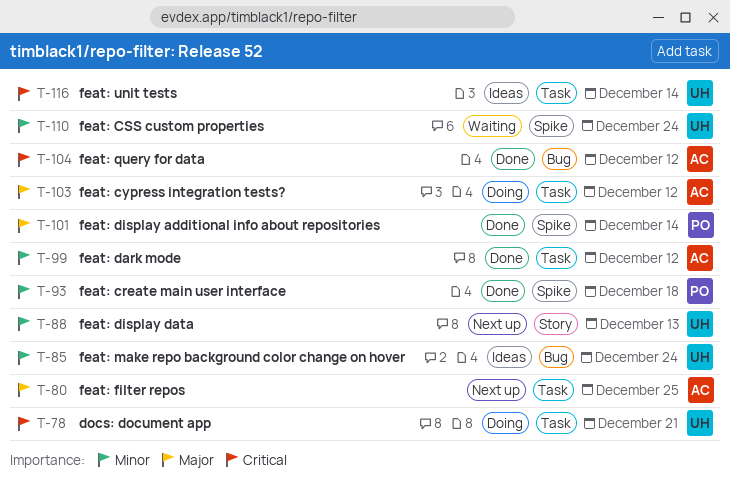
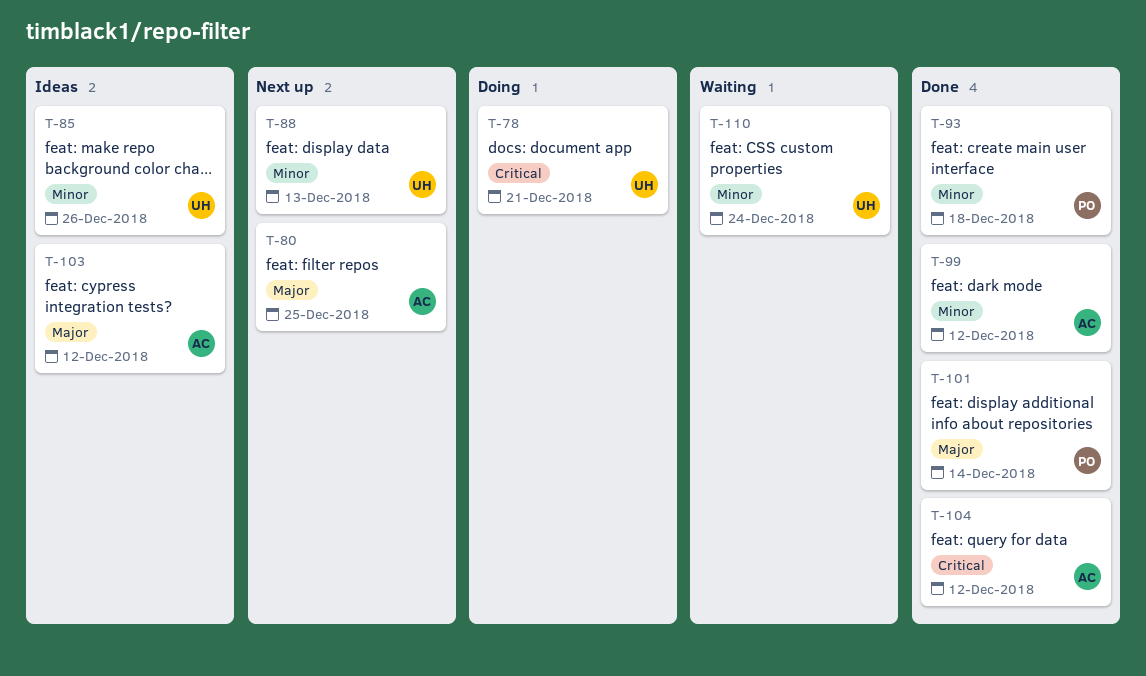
T-85, due: Dec 24 -> Dec 26
T-103, status: Doing -> Ideas
T-116: present -> none

